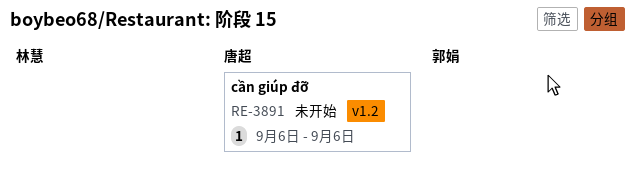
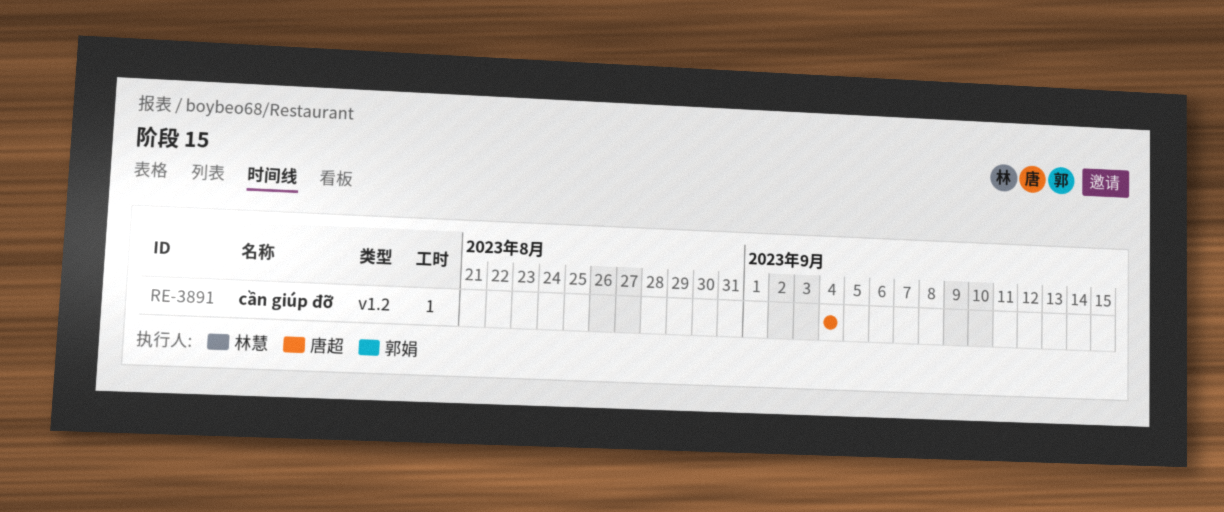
RE-3891, start: Sep 6 -> Sep 4
RE-3891, due: Sep 6 -> Sep 4

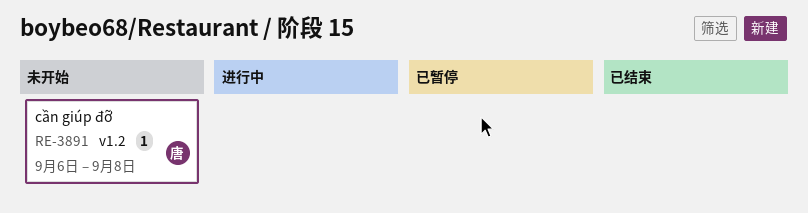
RE-3891, start: Sep 4 -> Sep 6
RE-3891, due: Sep 4 -> Sep 8

